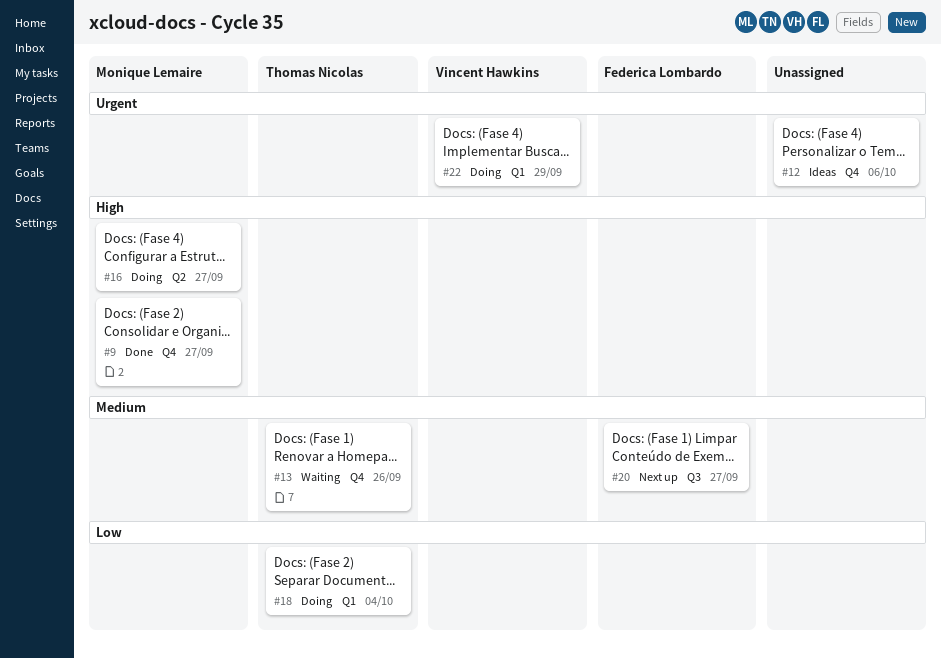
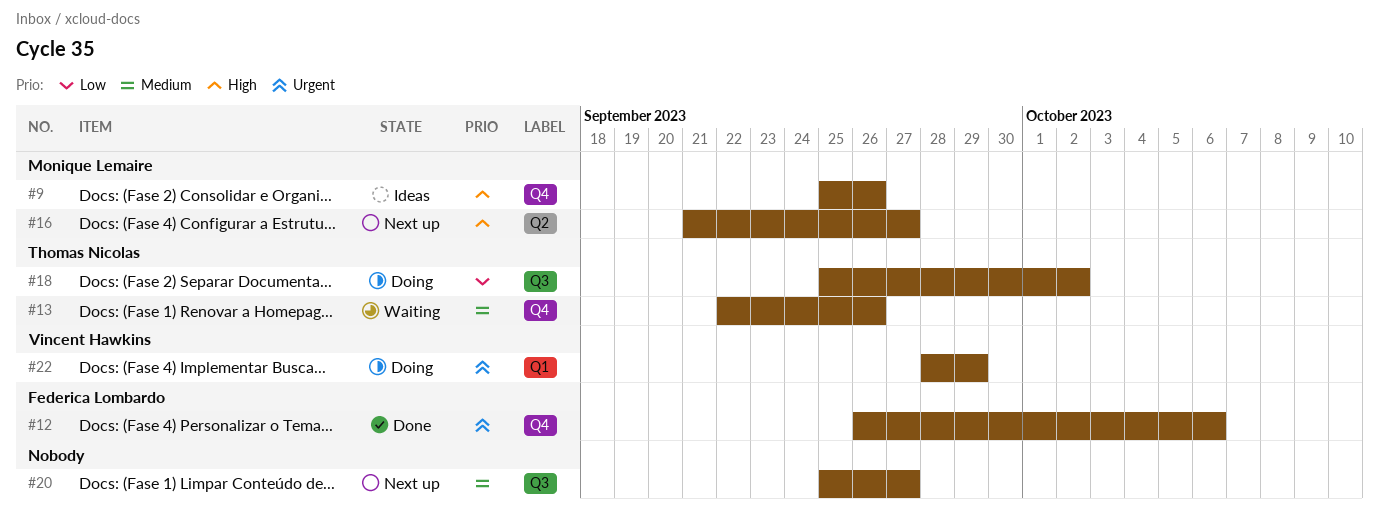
#9, status: Done -> Ideas
#9, due: Sep 27 -> Sep 26
#12, status: Ideas -> Done
#12, owner: none -> Federica Lombardo
#16, status: Doing -> Next up
#18, label: Q1 -> Q3
#18, due: Oct 4 -> Oct 2
#20, owner: Federica Lombardo -> none

